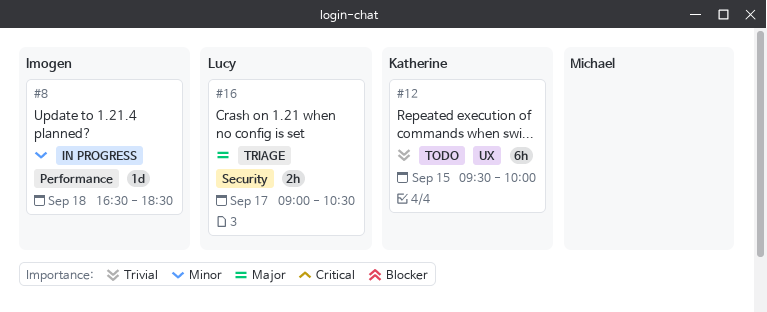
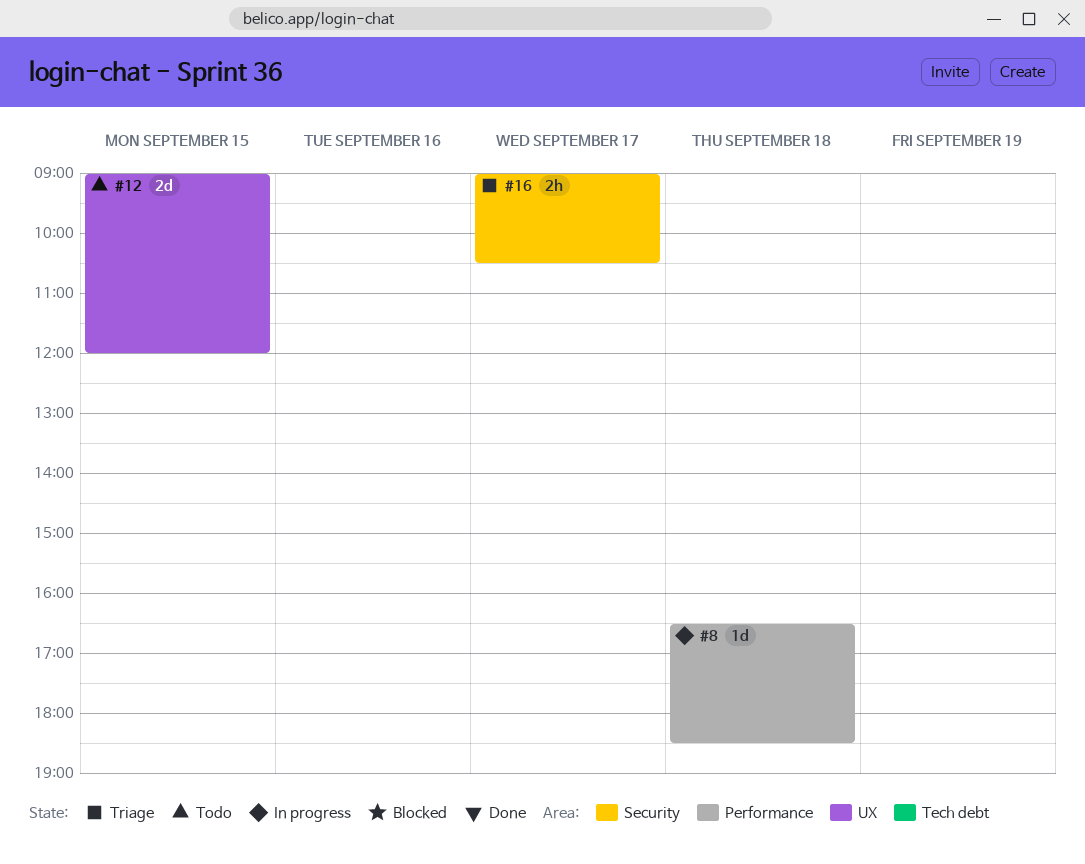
#12, estimate: 6h -> 2d
#12, begins: 09:30 -> 09:00
#12, ends: 10:00 -> 12:00

